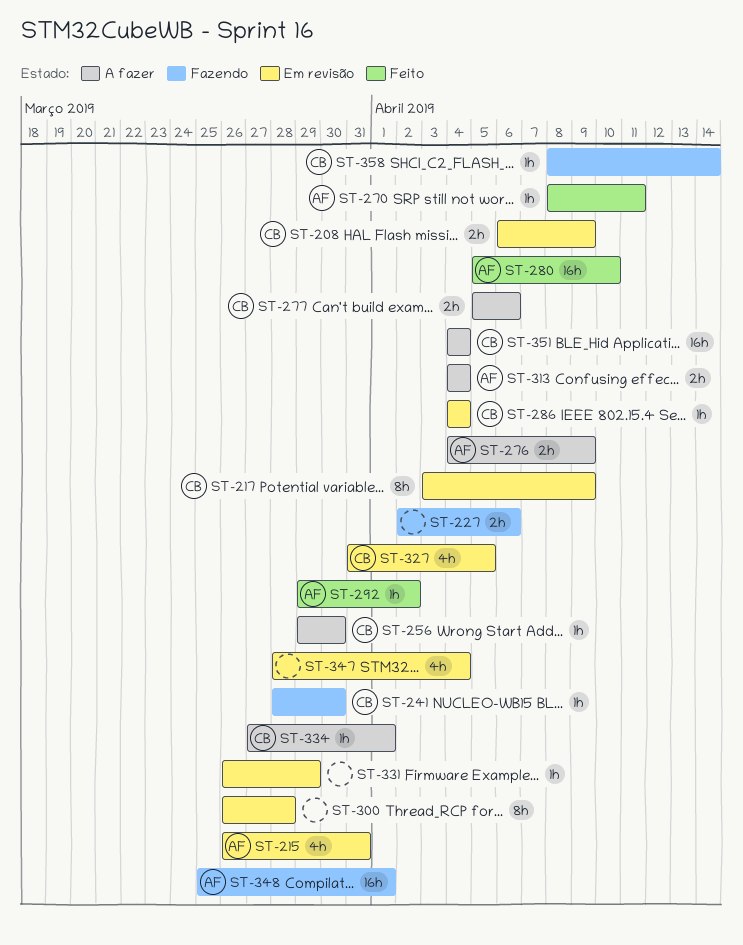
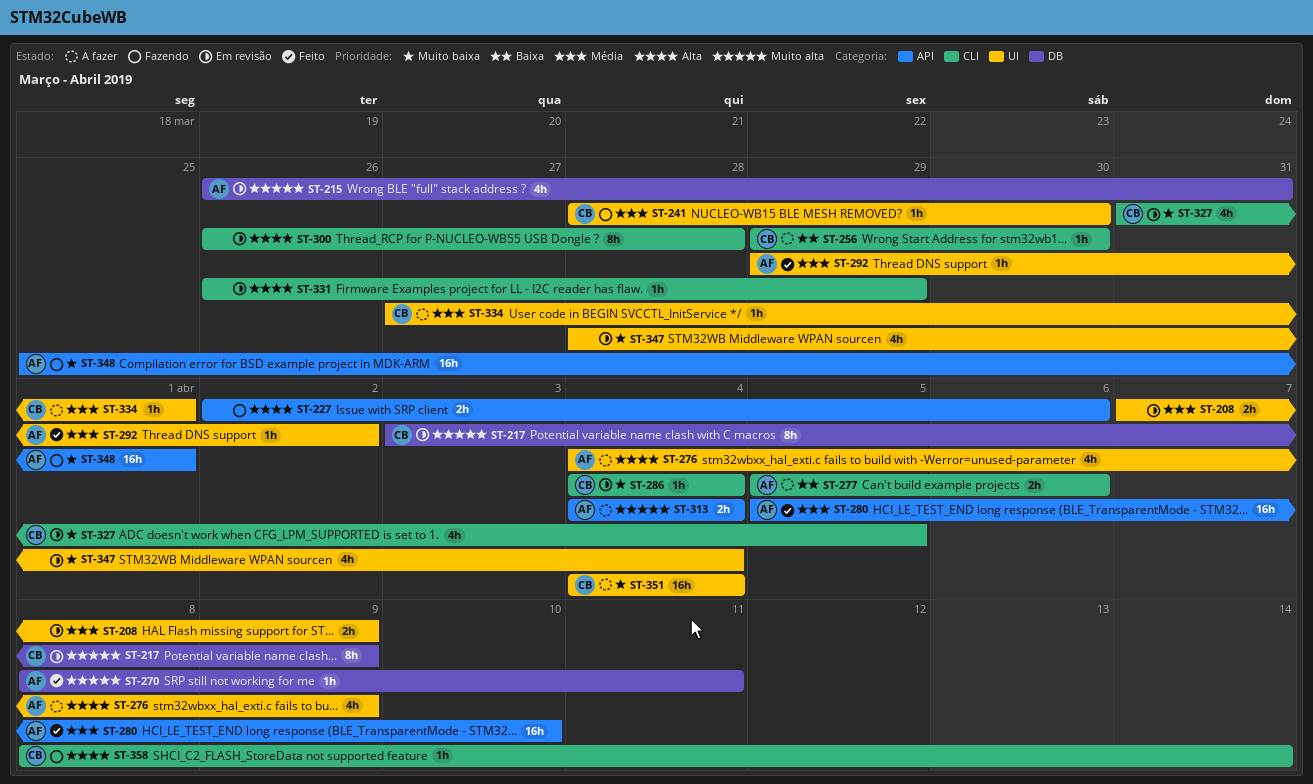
ST-208, owner: CB -> none
ST-208, start: Apr 6 -> Apr 7
ST-276, estimate: 2h -> 4h
ST-277, owner: CB -> AF

